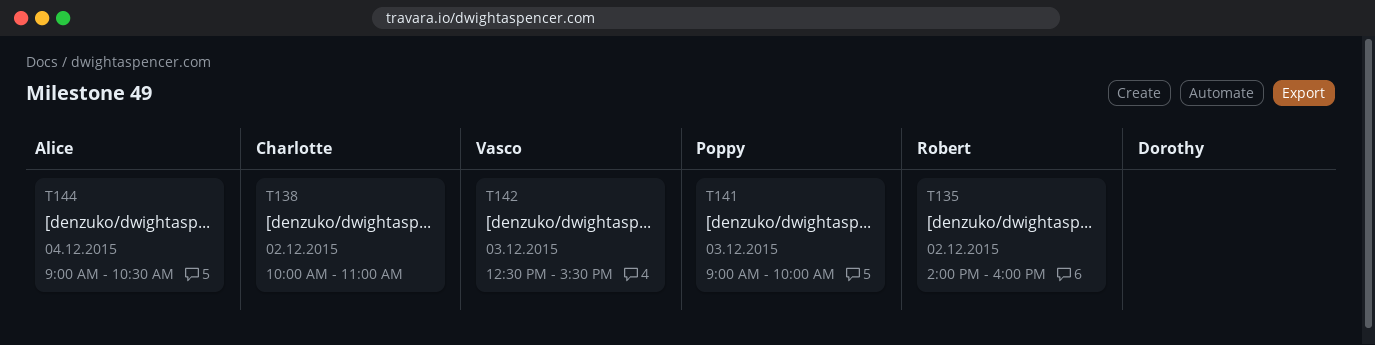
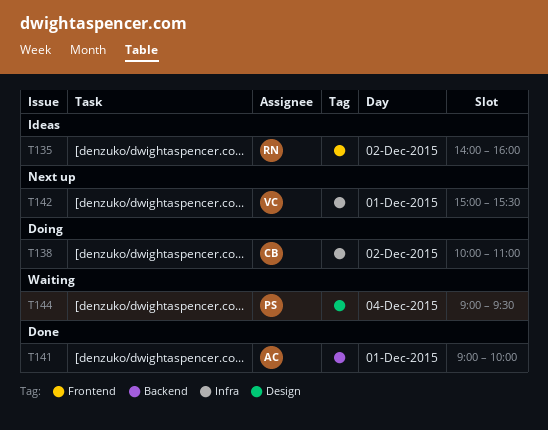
T141, owner: Poppy -> Alice
T141, day: Dec 3 -> Dec 1
T142, day: Dec 3 -> Dec 1
T142, begins: 12:30 -> 15:00
T144, owner: Alice -> Poppy
T144, ends: 10:30 -> 09:30

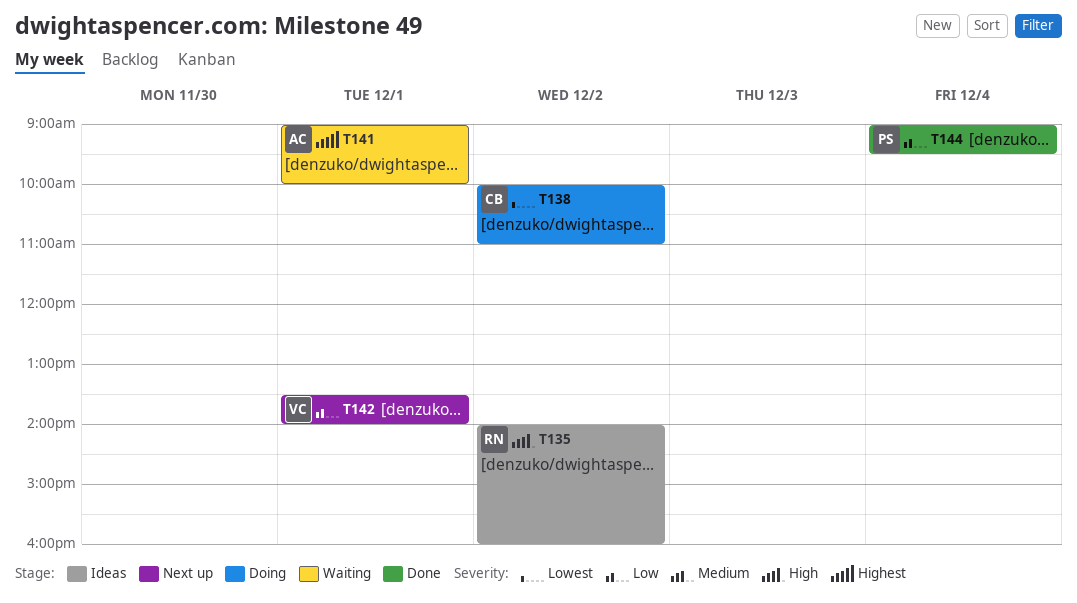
T141, status: Done -> Waiting
T142, begins: 15:00 -> 13:30
T142, ends: 15:30 -> 14:00
T144, status: Waiting -> Done

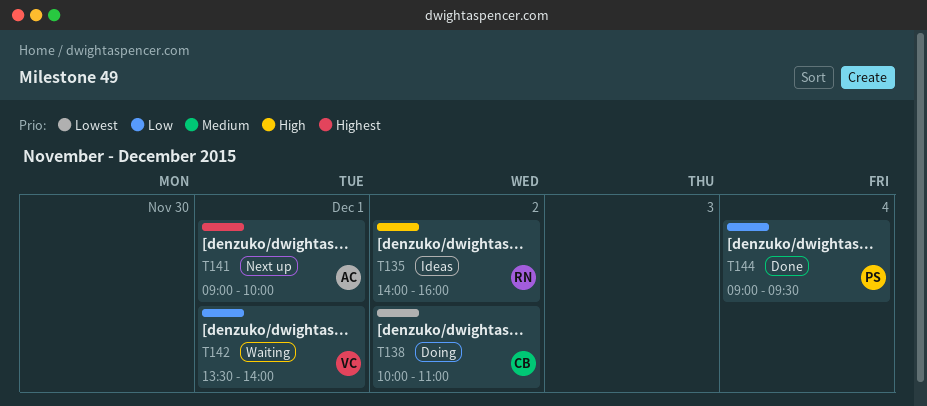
T141, status: Waiting -> Next up
T142, status: Next up -> Waiting

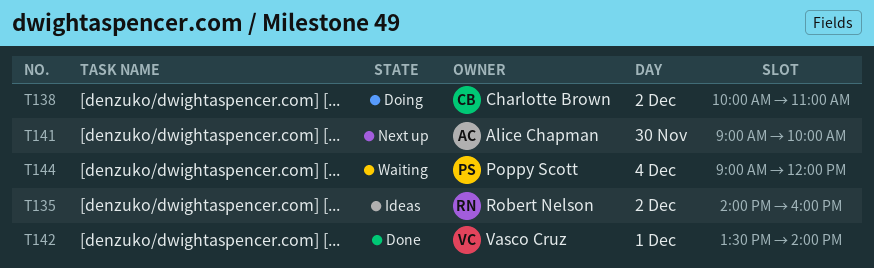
T141, day: Dec 1 -> Nov 30
T142, status: Waiting -> Done
T144, status: Done -> Waiting
T144, ends: 09:30 -> 12:00

